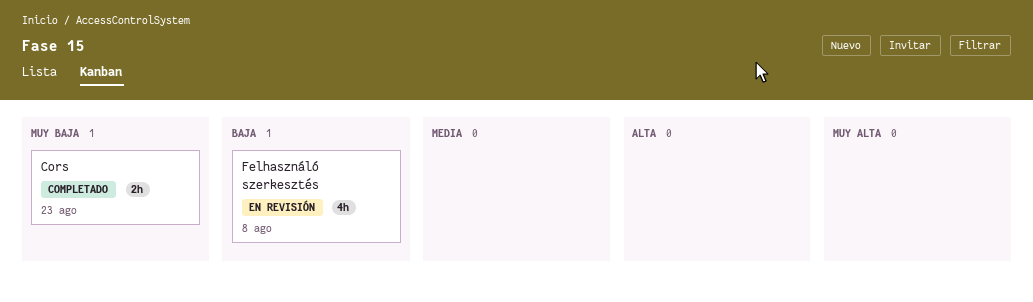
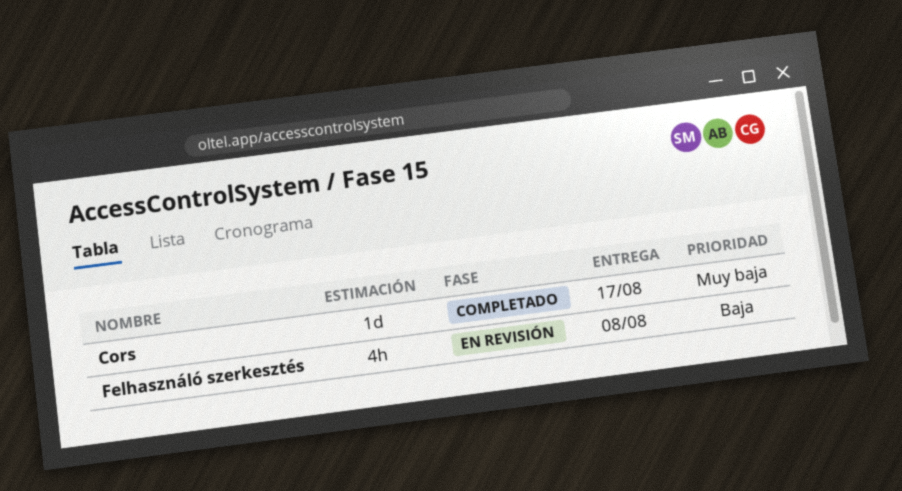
Cors, estimate: 2h -> 1d
Cors, due: Aug 23 -> Aug 17

